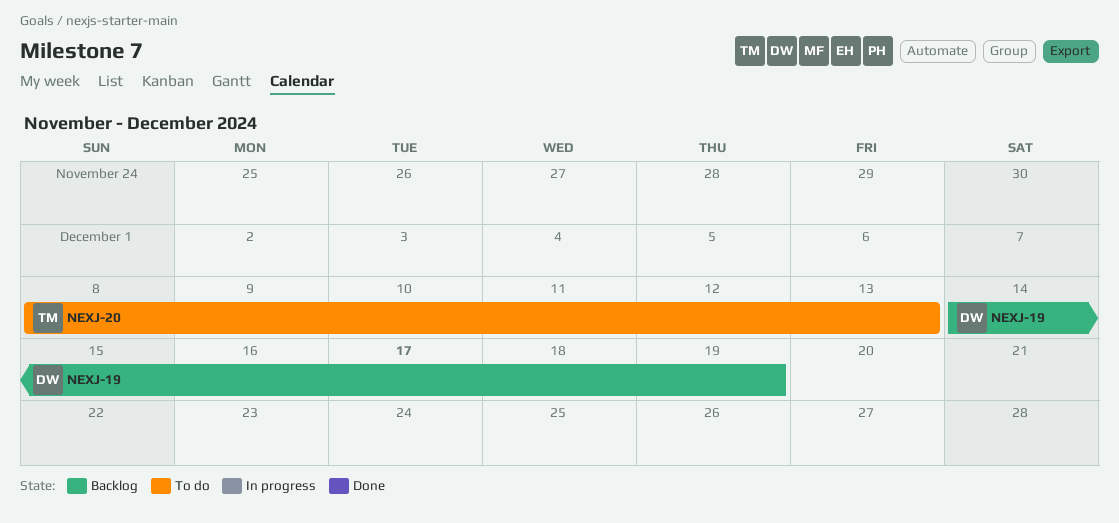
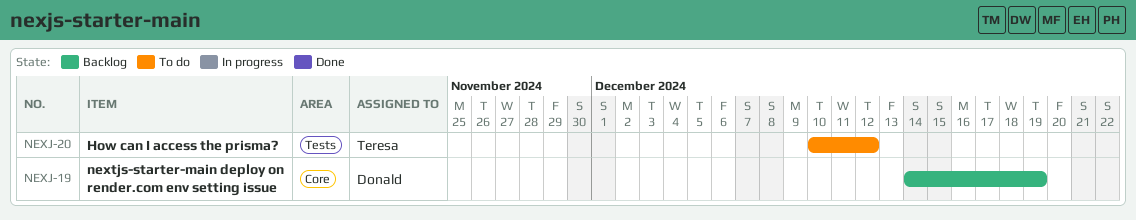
NEXJ-20, start: Dec 8 -> Dec 10
NEXJ-20, due: Dec 13 -> Dec 12

